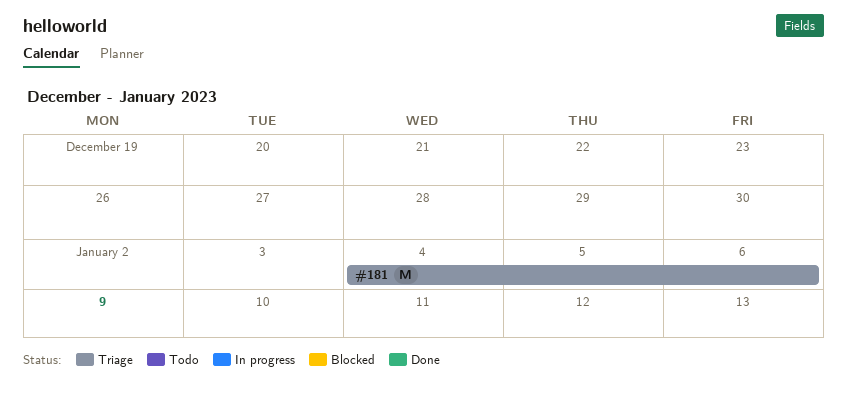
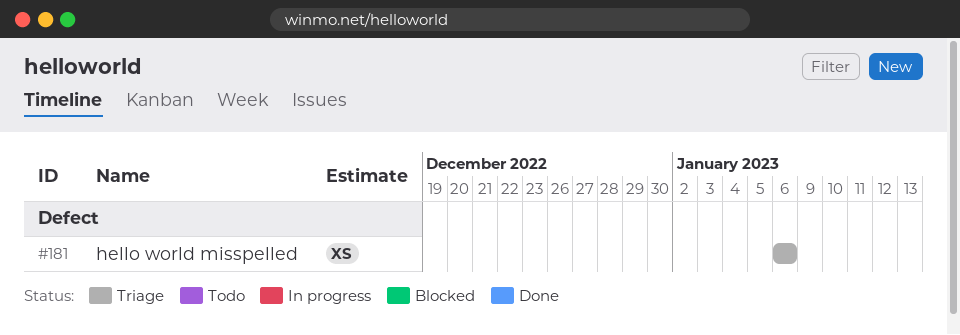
#181, estimate: M -> XS
#181, start: Jan 4 -> Jan 6

